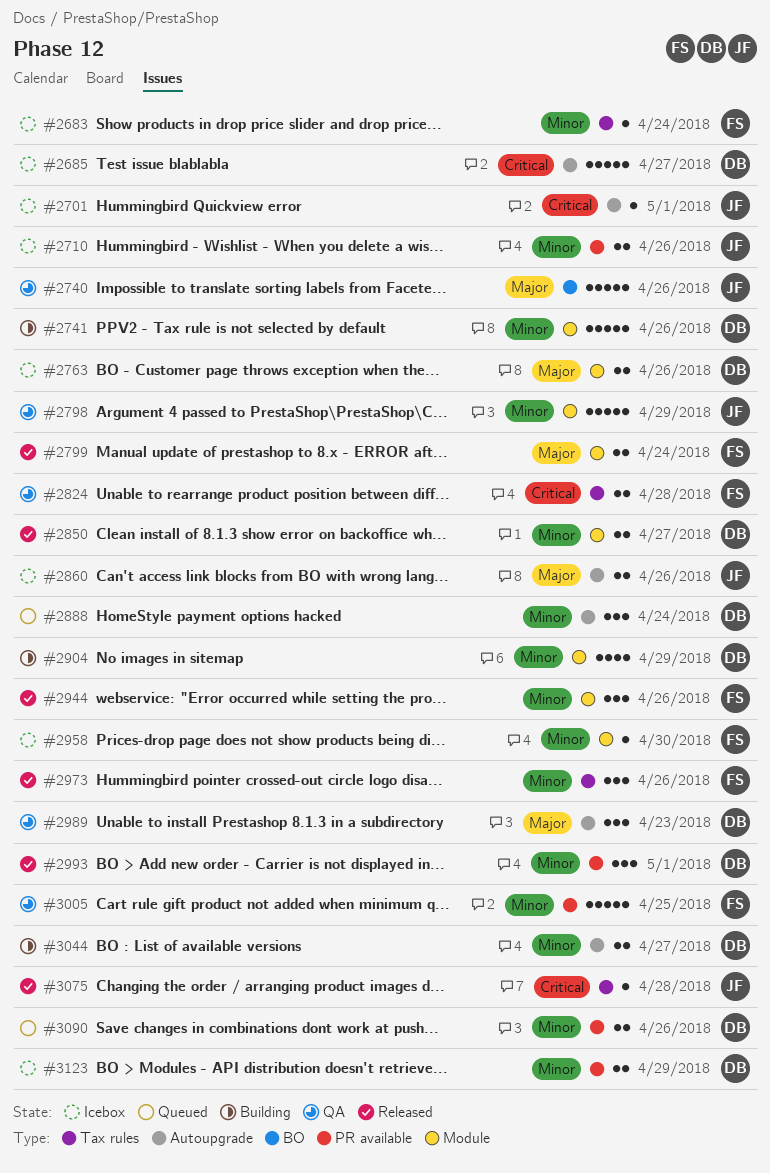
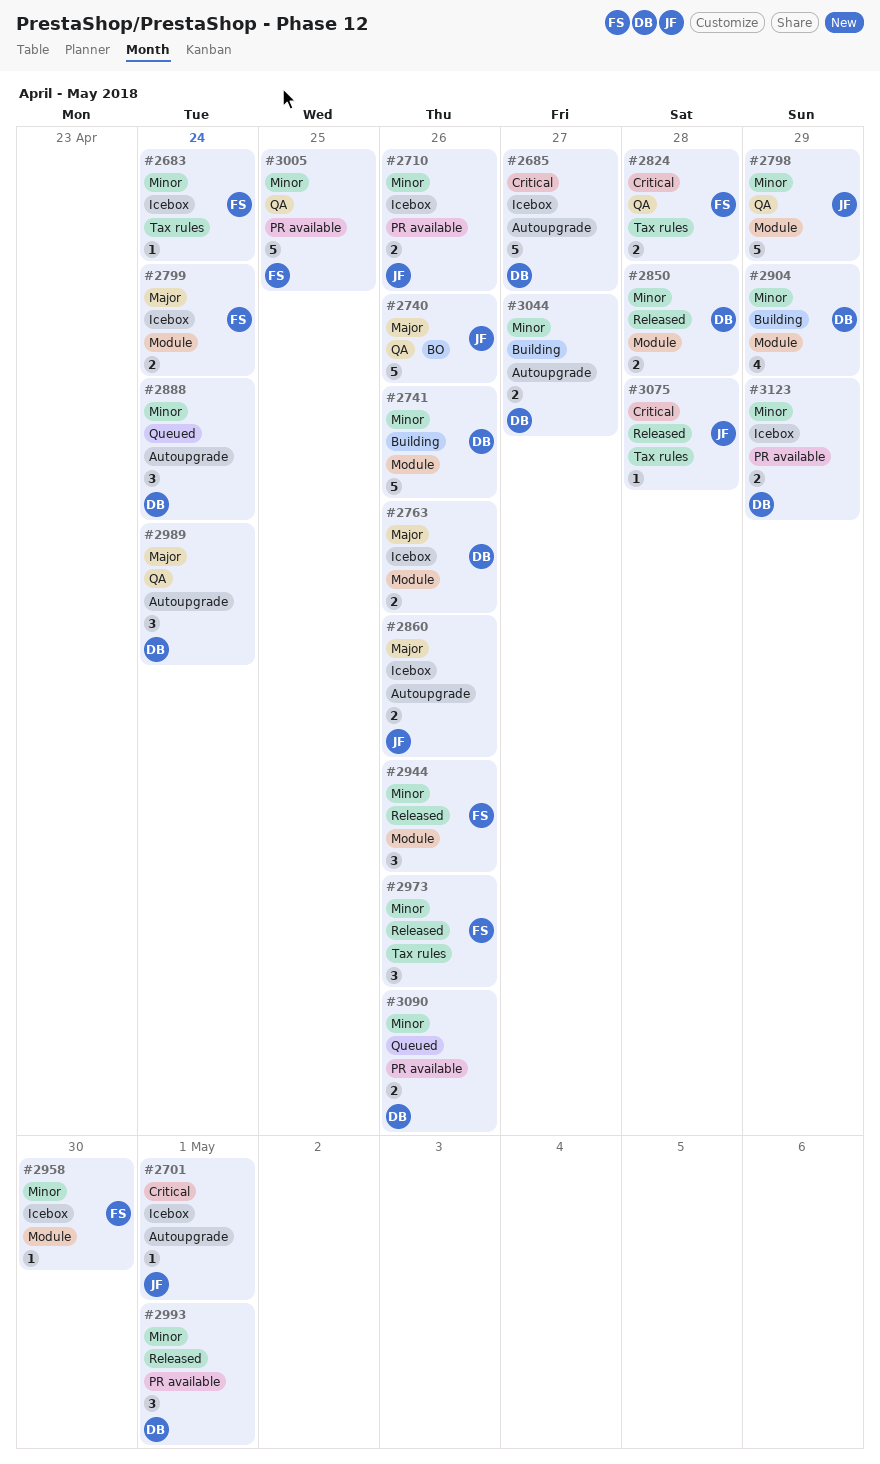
#2799, status: Released -> Icebox
#2850, due: Apr 27 -> Apr 28
#2989, due: Apr 23 -> Apr 24

